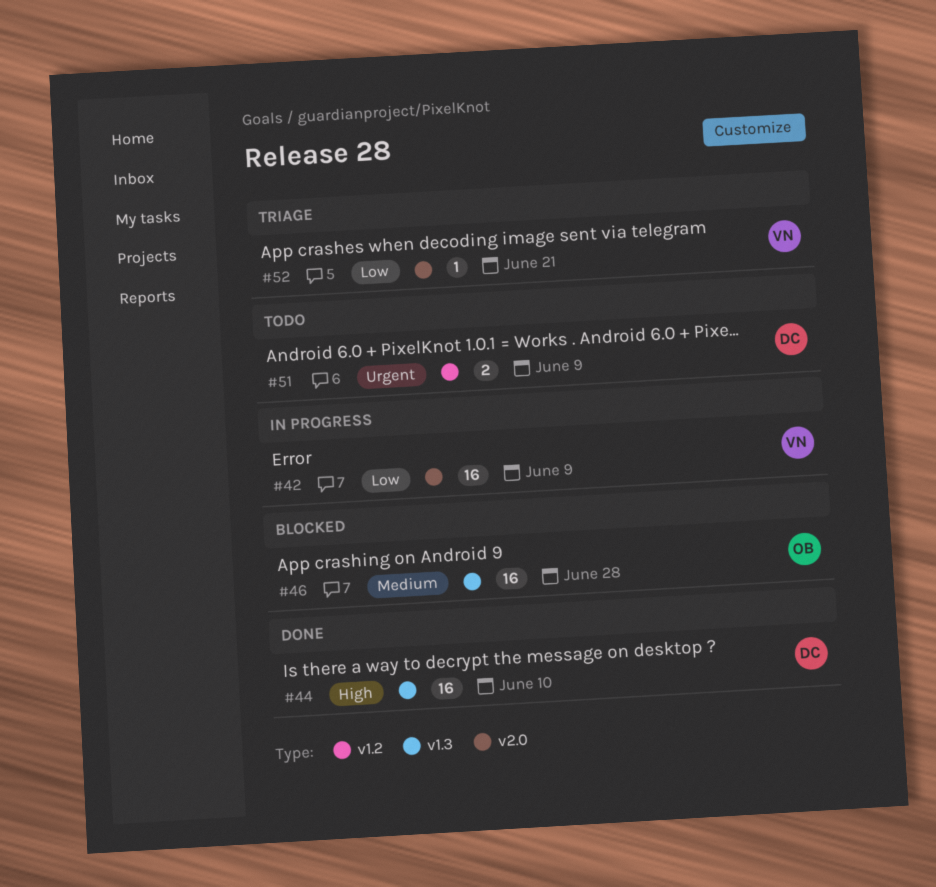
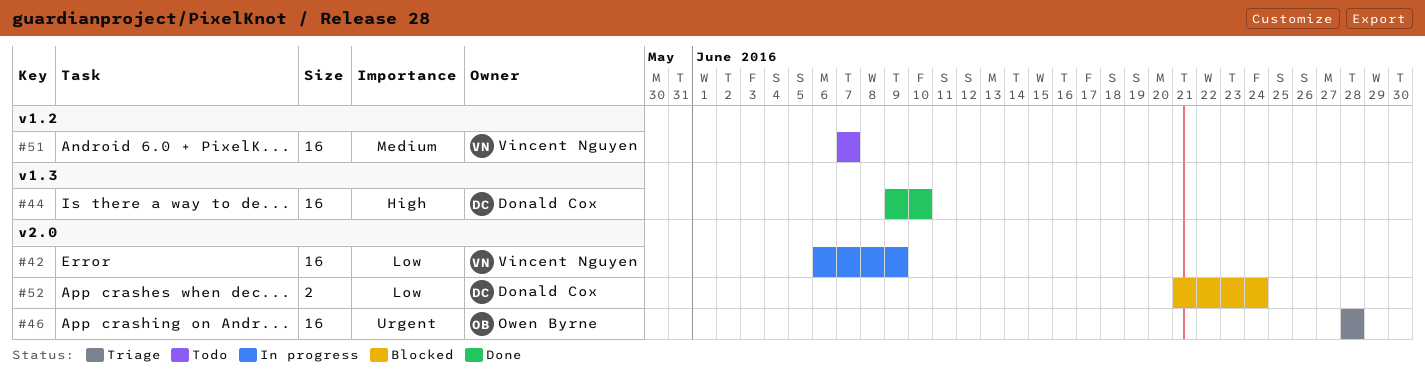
#46, status: Blocked -> Triage
#46, priority: Medium -> Urgent
#46, label: v1.3 -> v2.0
#51, owner: Donald Cox -> Vincent Nguyen
#51, priority: Urgent -> Medium
#51, estimate: 2 -> 16
#51, due: Jun 9 -> Jun 7
#52, status: Triage -> Blocked
#52, owner: Vincent Nguyen -> Donald Cox
#52, estimate: 1 -> 2
#52, due: Jun 21 -> Jun 24

